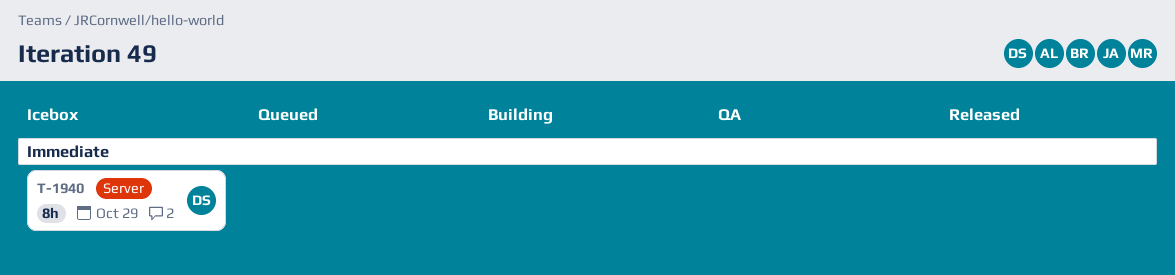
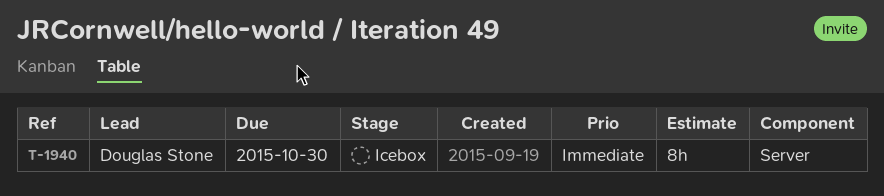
T-1940, due: Oct 29 -> Oct 30

